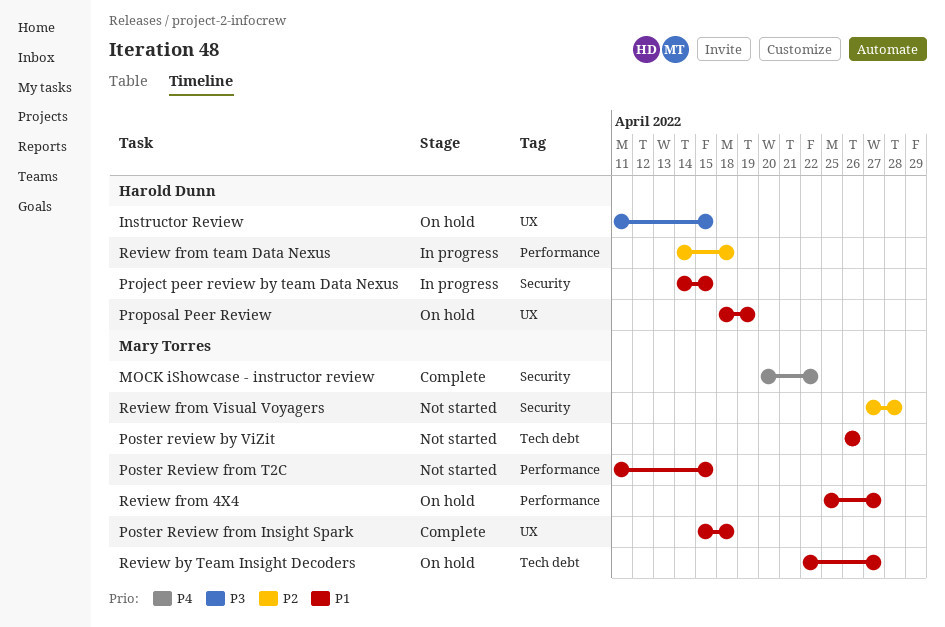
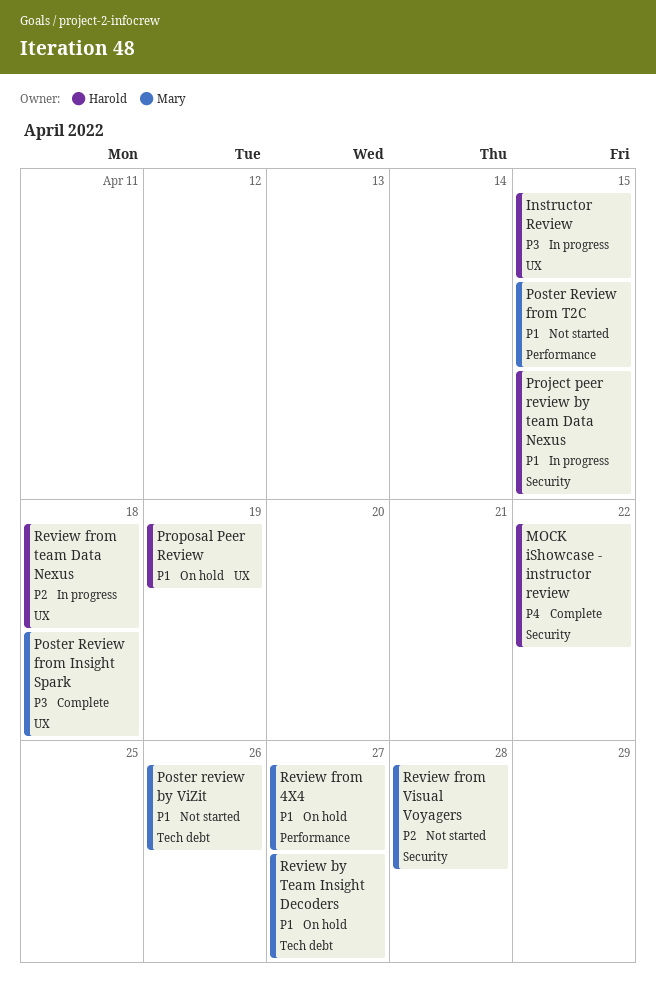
Instructor Review, status: On hold -> In progress
MOCK iShowcase - instructor review, owner: Mary Torres -> Harold Dunn
Poster Review from Insight Spark, priority: P1 -> P3
Review from team Data Nexus, label: Performance -> UX

